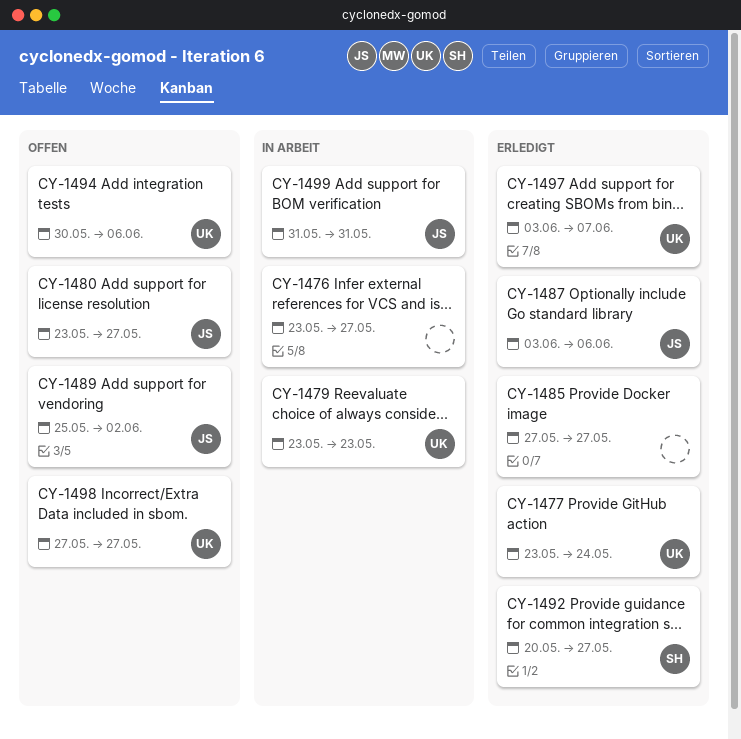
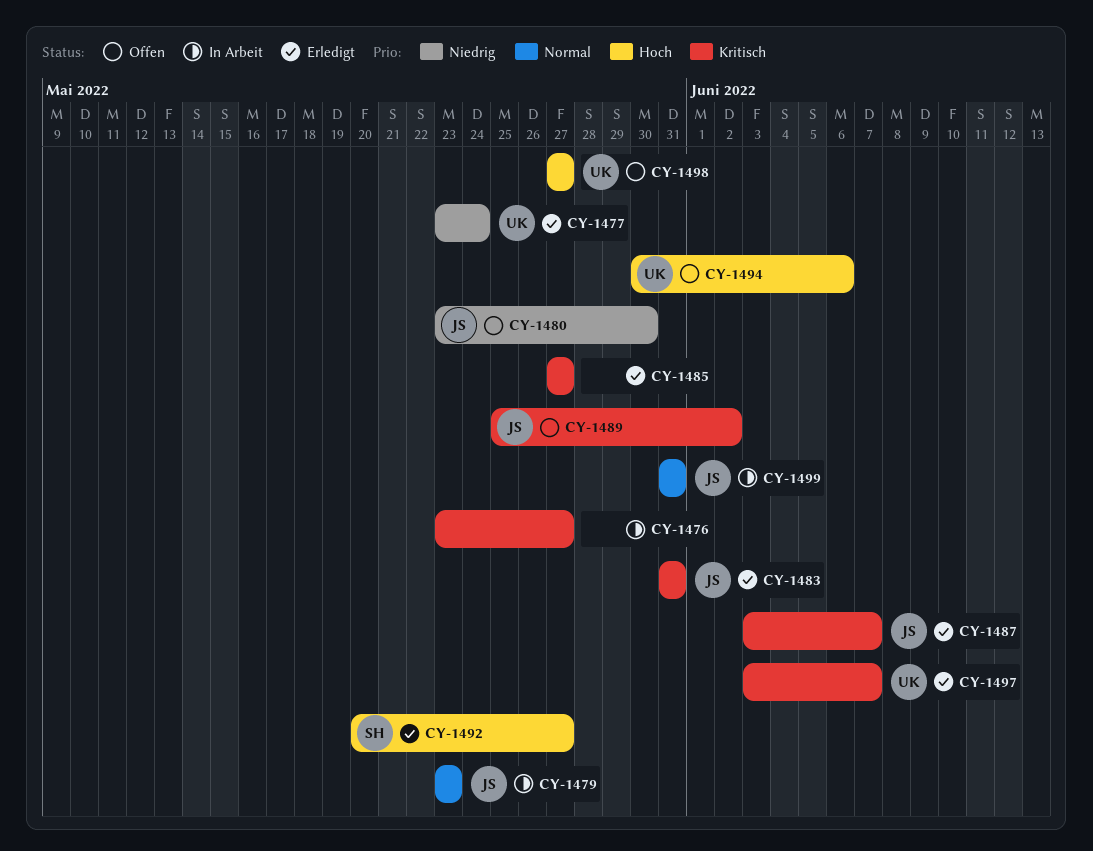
CY-1479, owner: UK -> JS
CY-1480, due: May 27 -> May 30
CY-1483: none -> present
CY-1487, due: Jun 6 -> Jun 7

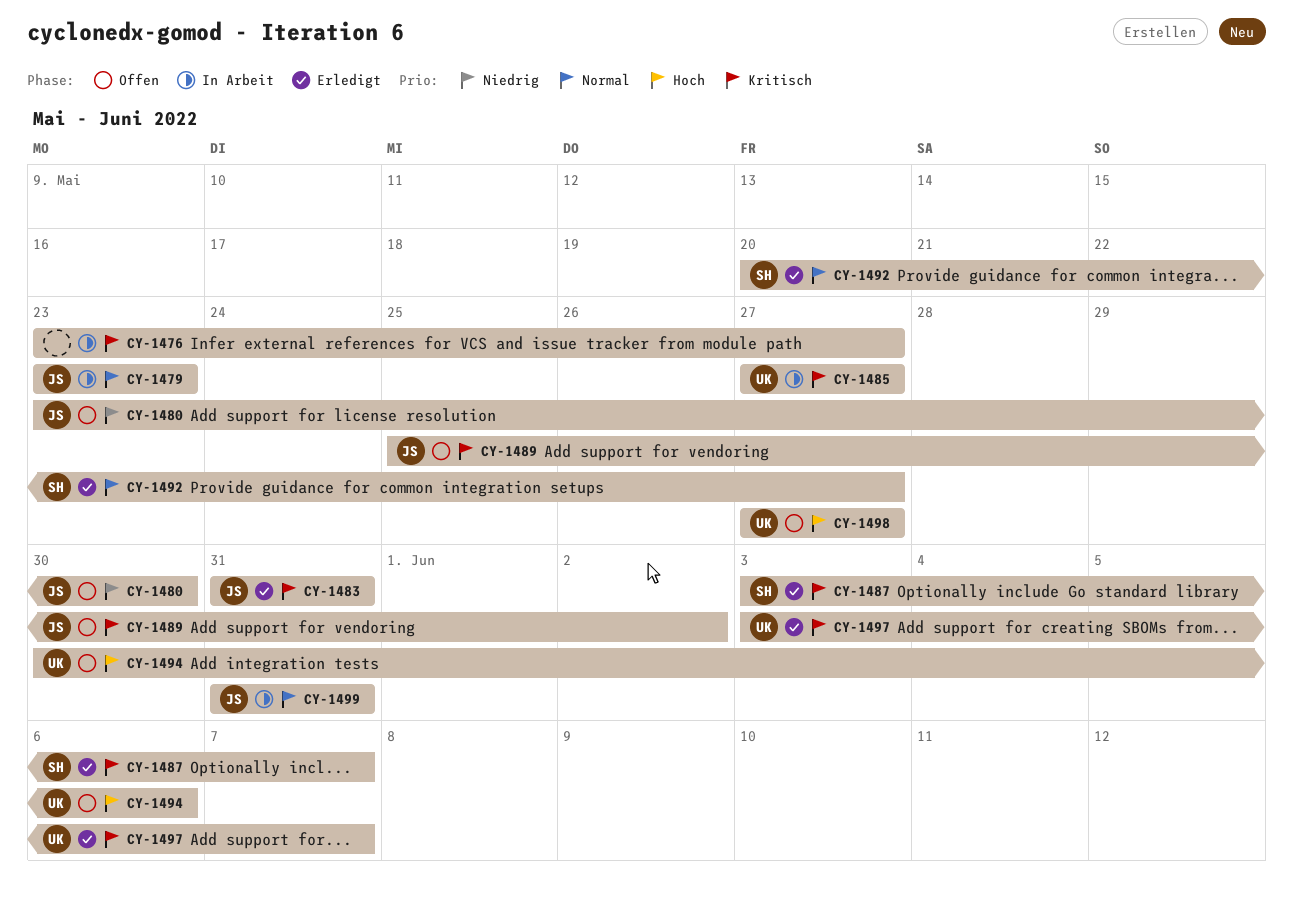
CY-1477: present -> none
CY-1485, status: Erledigt -> In Arbeit
CY-1485, owner: none -> UK
CY-1487, owner: JS -> SH
CY-1492, priority: Hoch -> Normal

